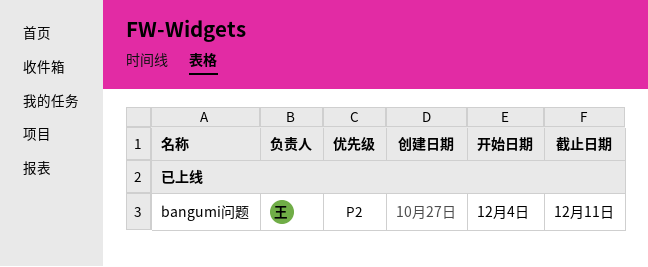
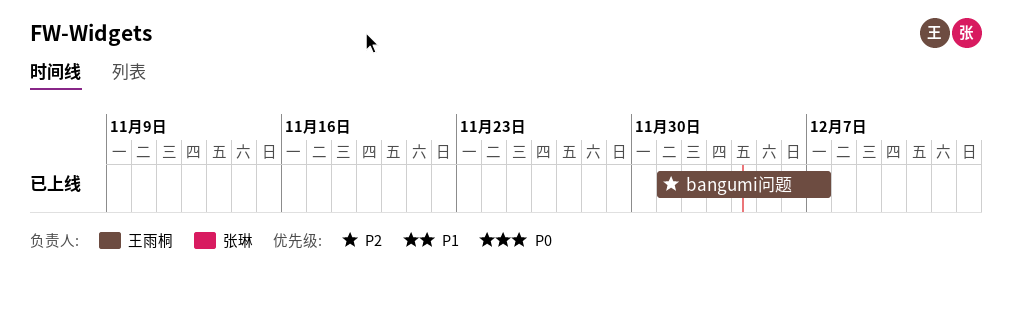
bangumi问题, start: Dec 4 -> Dec 1
bangumi问题, due: Dec 11 -> Dec 7

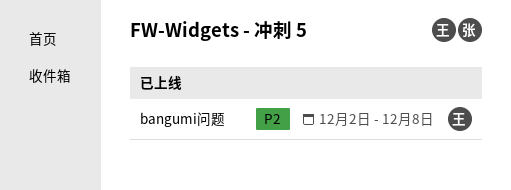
bangumi问题, start: Dec 1 -> Dec 2
bangumi问题, due: Dec 7 -> Dec 8

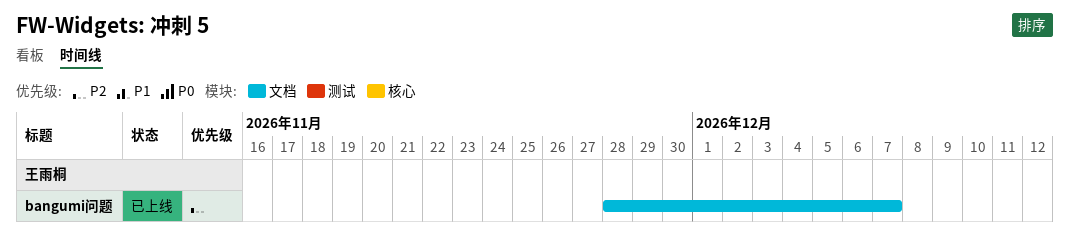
bangumi问题, start: Dec 2 -> Nov 28
bangumi问题, due: Dec 8 -> Dec 7

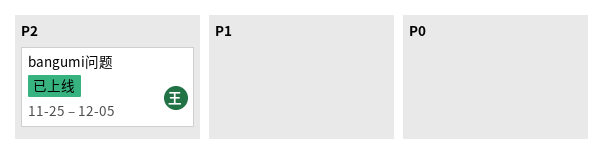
bangumi问题, start: Nov 28 -> Nov 25
bangumi问题, due: Dec 7 -> Dec 5

